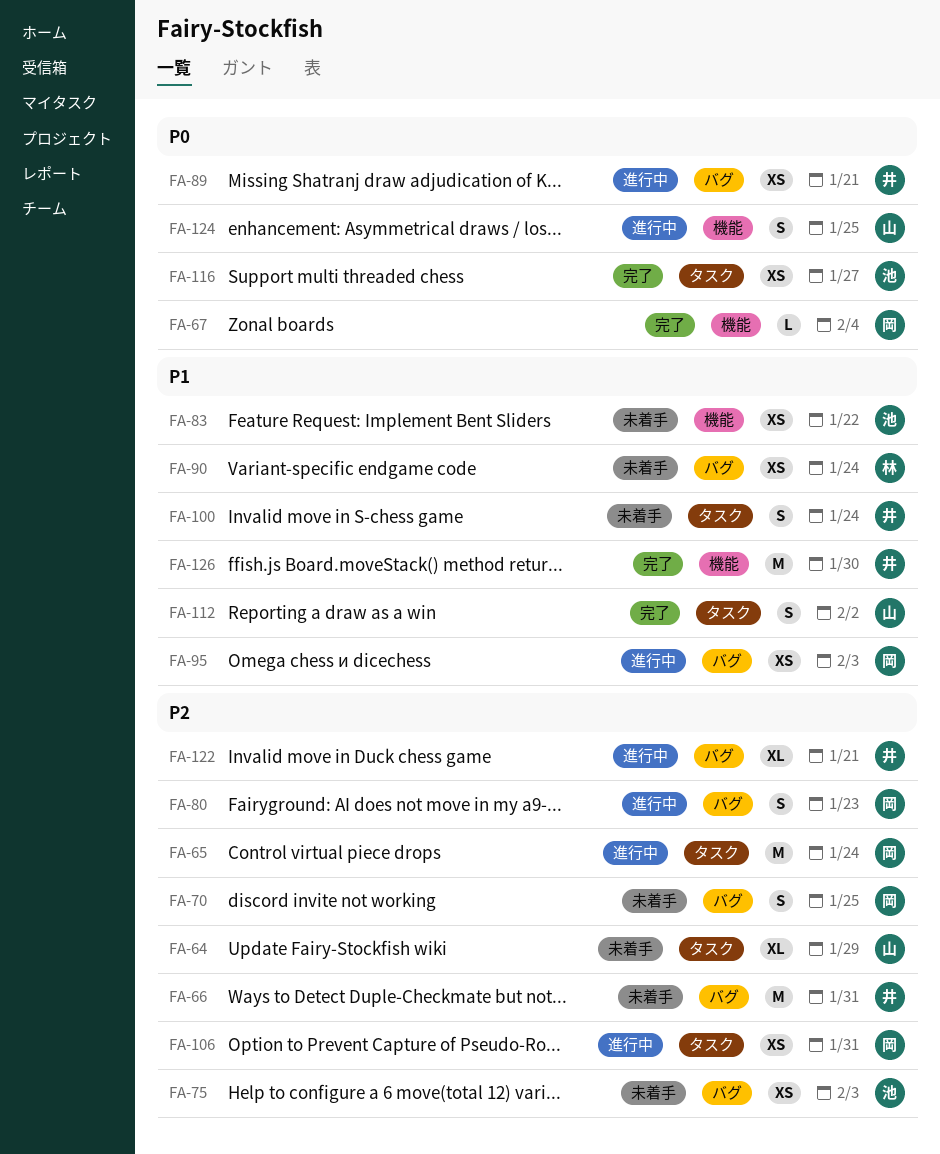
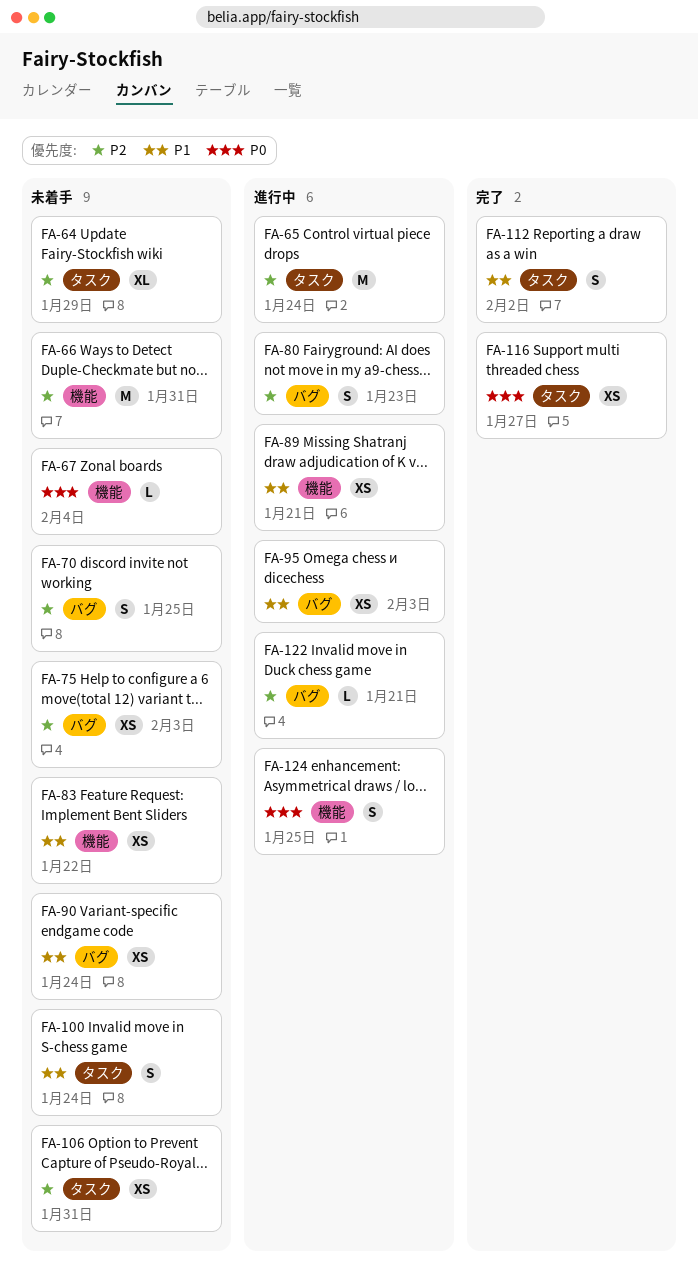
FA-66, label: バグ -> 機能
FA-67, status: 完了 -> 未着手
FA-89, priority: P0 -> P1
FA-89, label: バグ -> 機能
FA-106, status: 進行中 -> 未着手
FA-122, estimate: XL -> L
FA-126: present -> none

